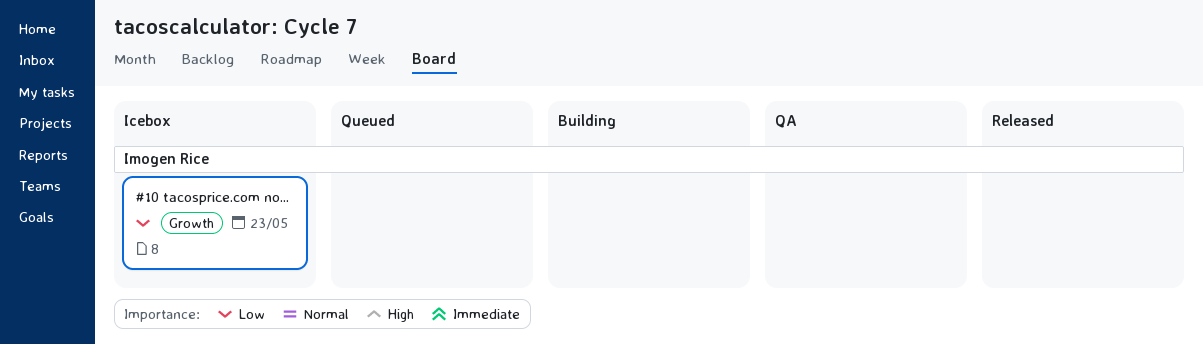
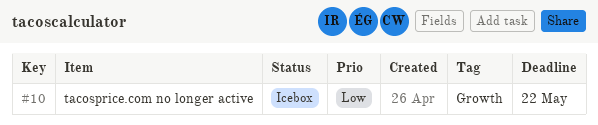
#10, due: May 23 -> May 22

